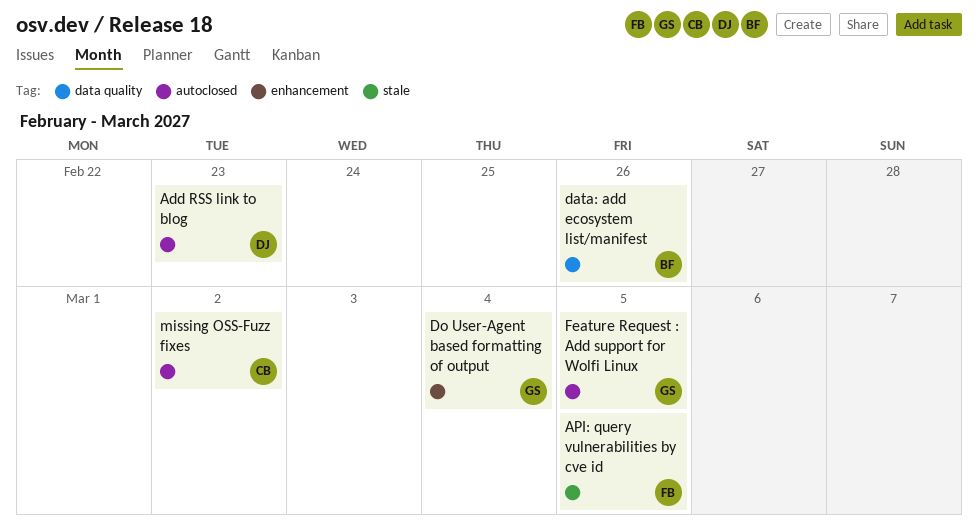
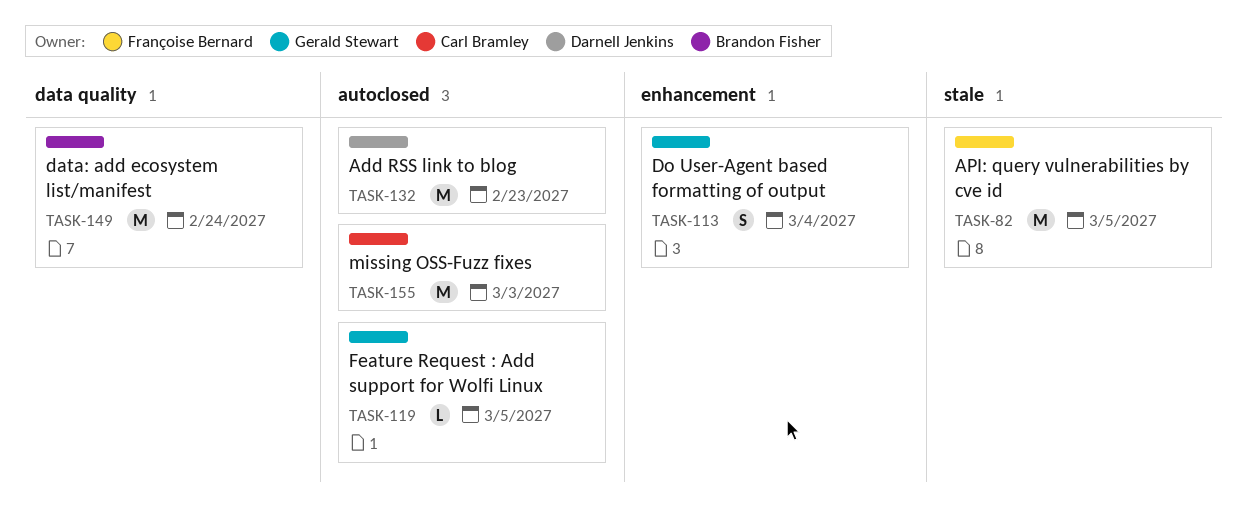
data: add ecosystem list/manifest, due: Feb 26 -> Feb 24
missing OSS-Fuzz fixes, due: Mar 2 -> Mar 3

